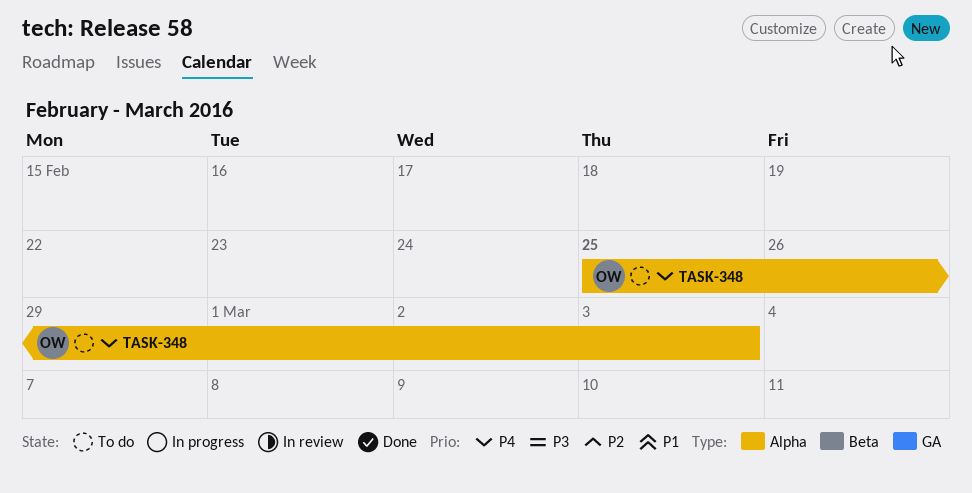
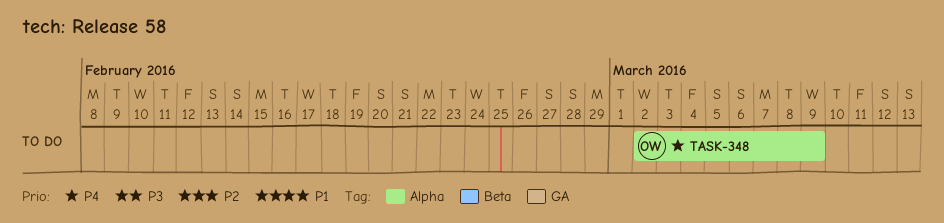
TASK-348, start: Feb 25 -> Mar 2
TASK-348, due: Mar 3 -> Mar 9

